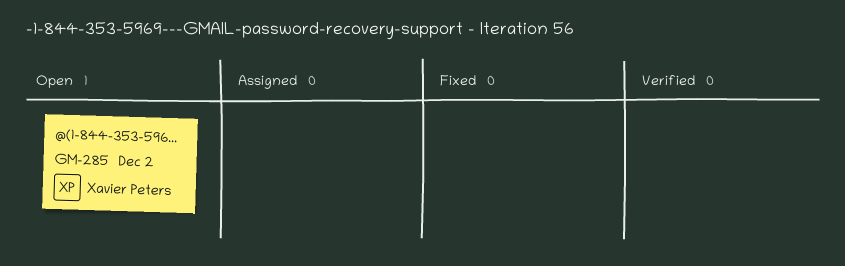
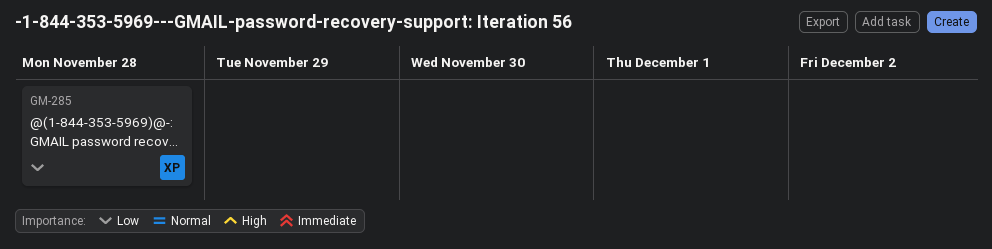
GM-285, due: Dec 2 -> Nov 28

